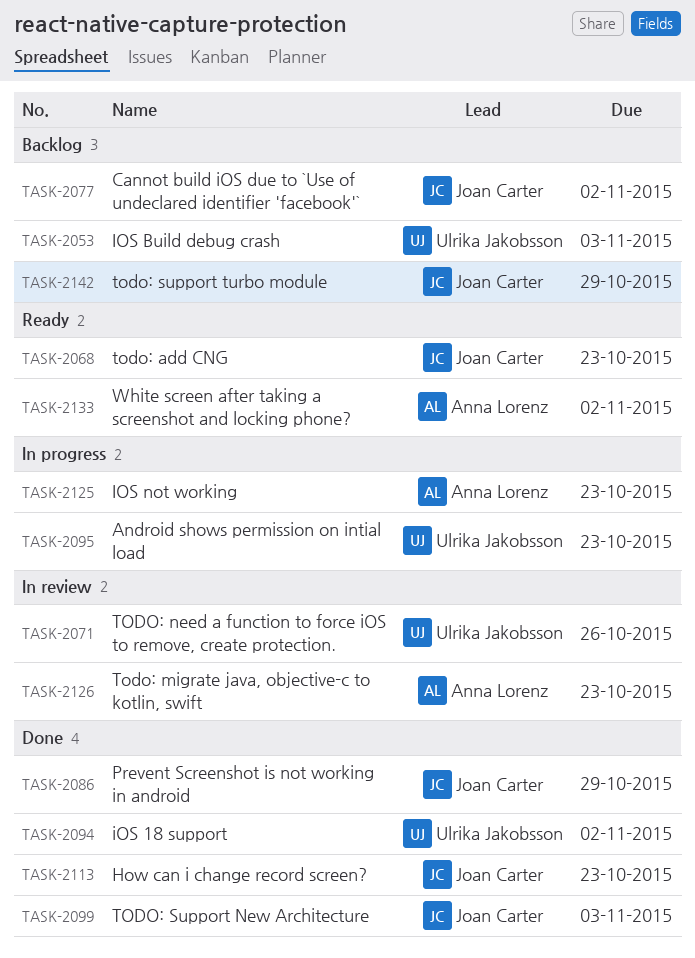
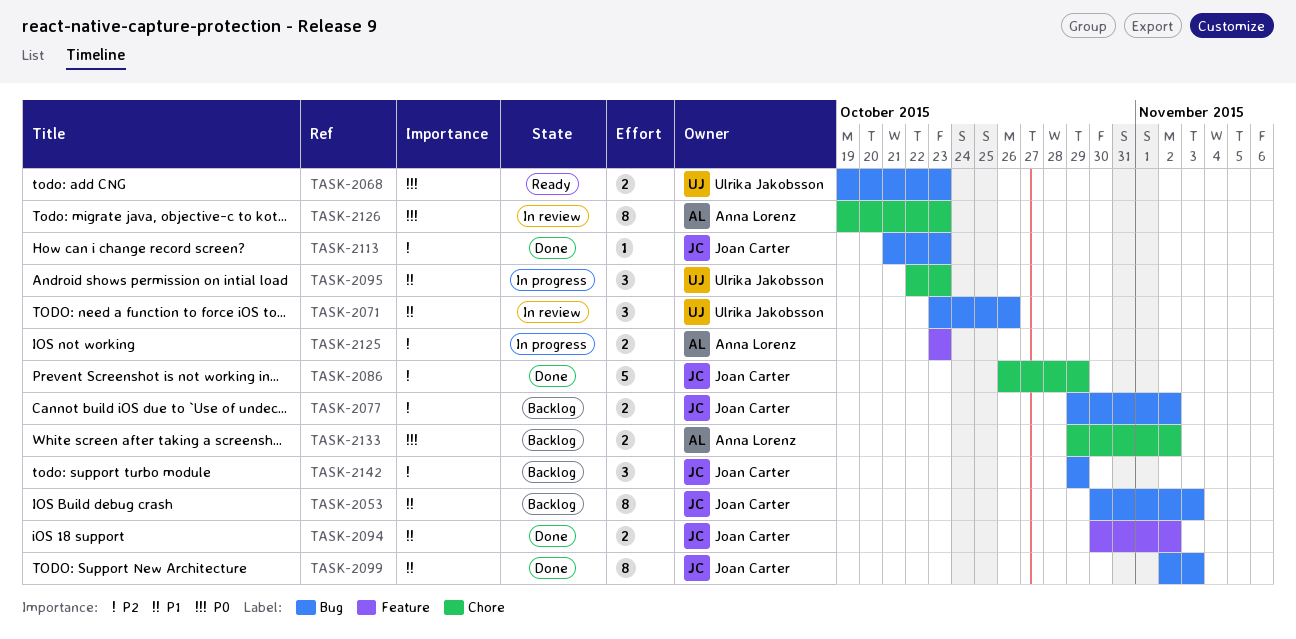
TASK-2053, owner: Ulrika Jakobsson -> Joan Carter
TASK-2068, owner: Joan Carter -> Ulrika Jakobsson
TASK-2094, owner: Ulrika Jakobsson -> Joan Carter
TASK-2133, status: Ready -> Backlog

